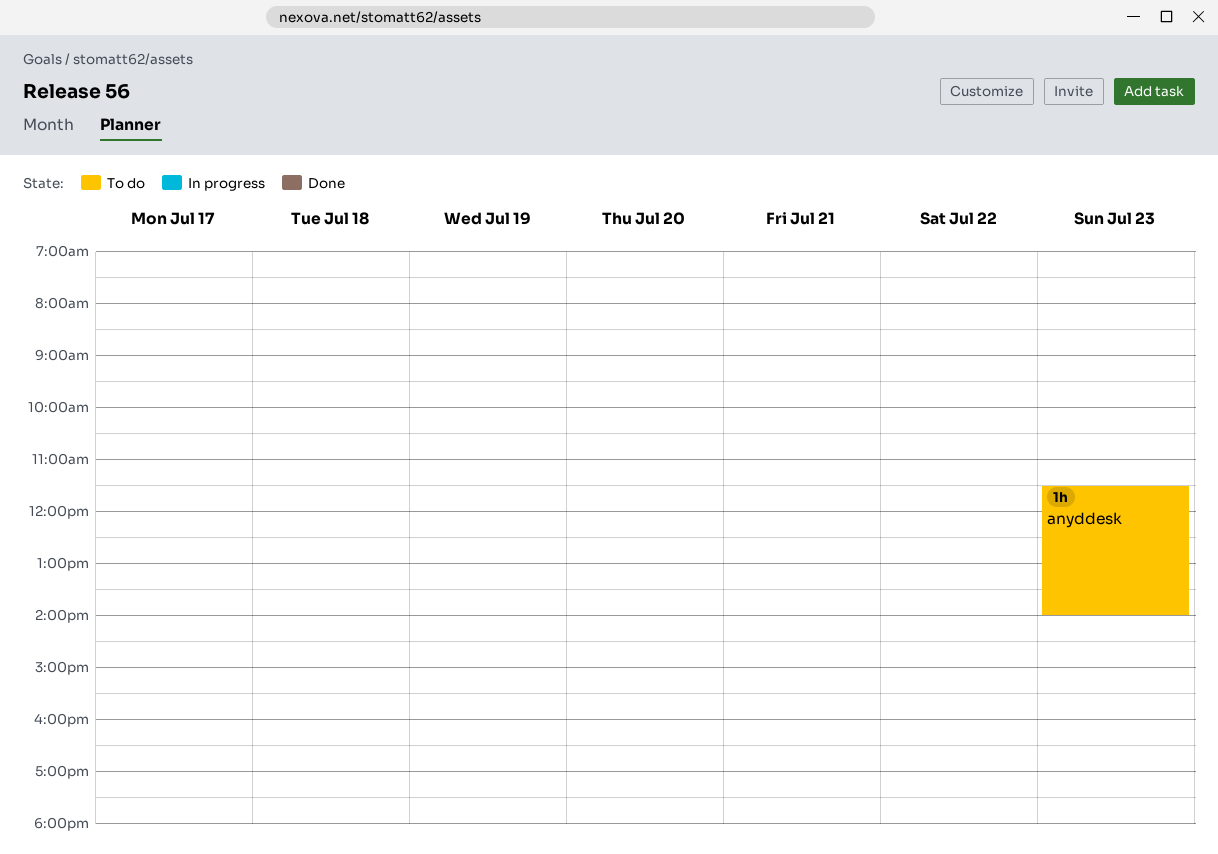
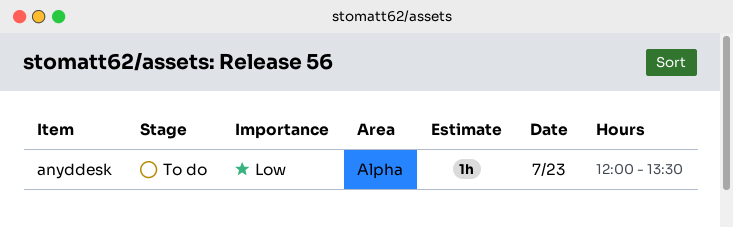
anyddesk, begins: 11:30 -> 12:00
anyddesk, ends: 14:00 -> 13:30

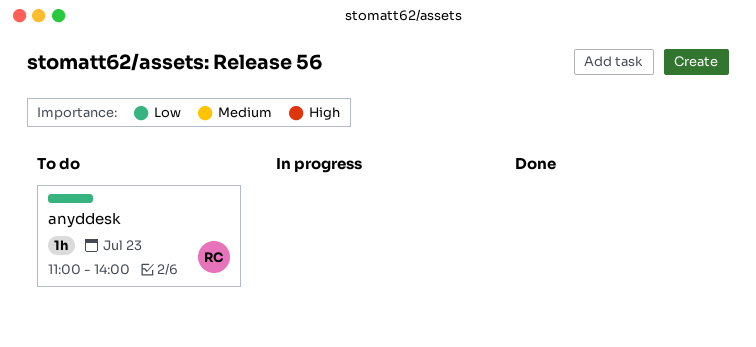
anyddesk, begins: 12:00 -> 11:00
anyddesk, ends: 13:30 -> 14:00

